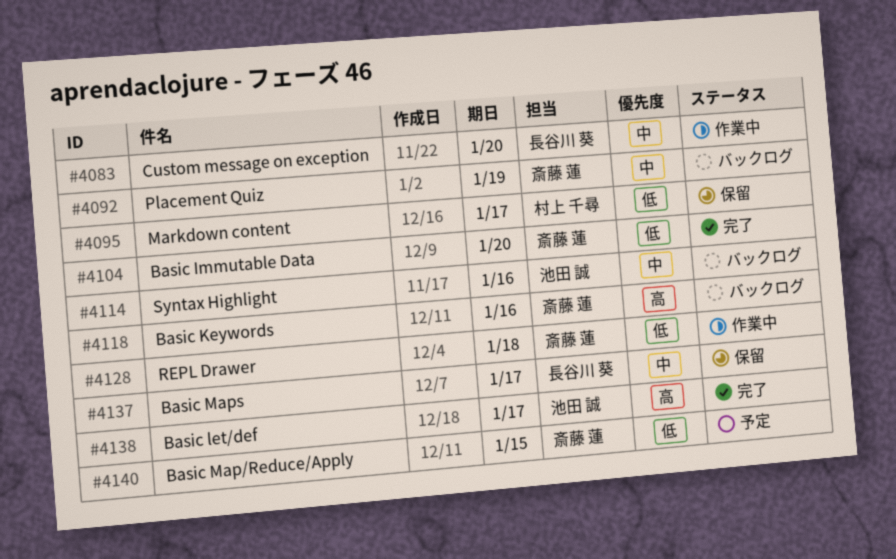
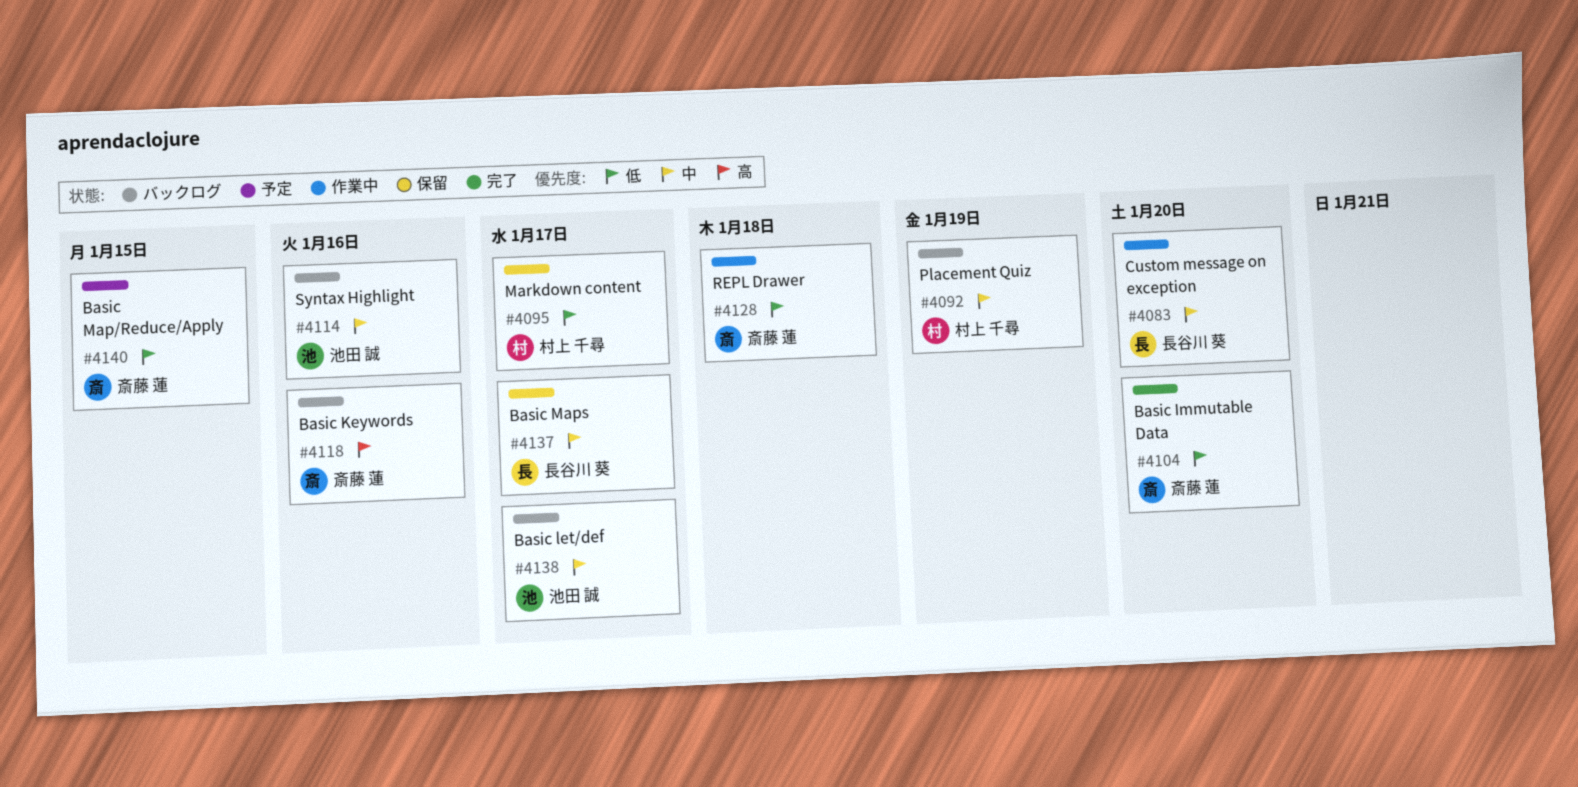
#4092, owner: 斎藤 蓮 -> 村上 千尋
#4138, status: 完了 -> バックログ
#4138, priority: 高 -> 中

